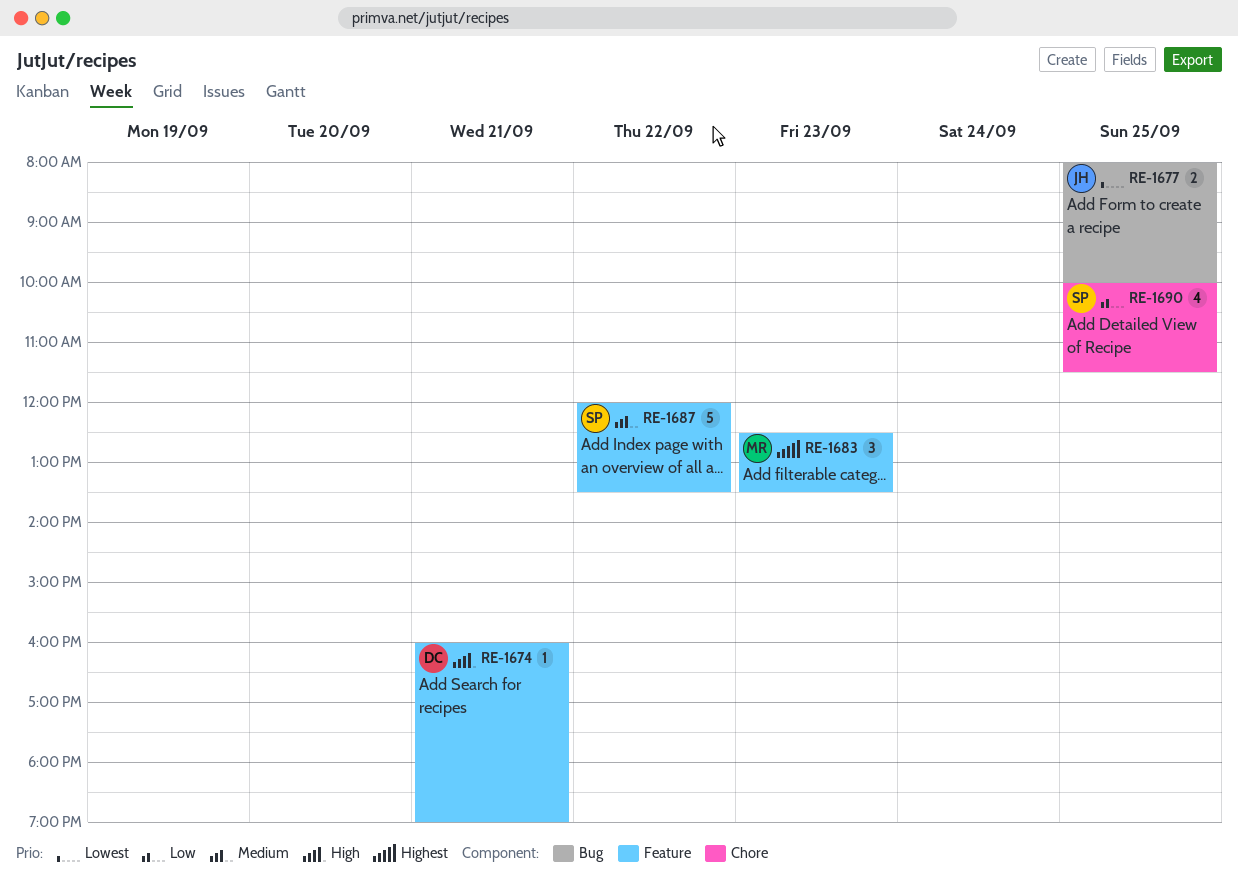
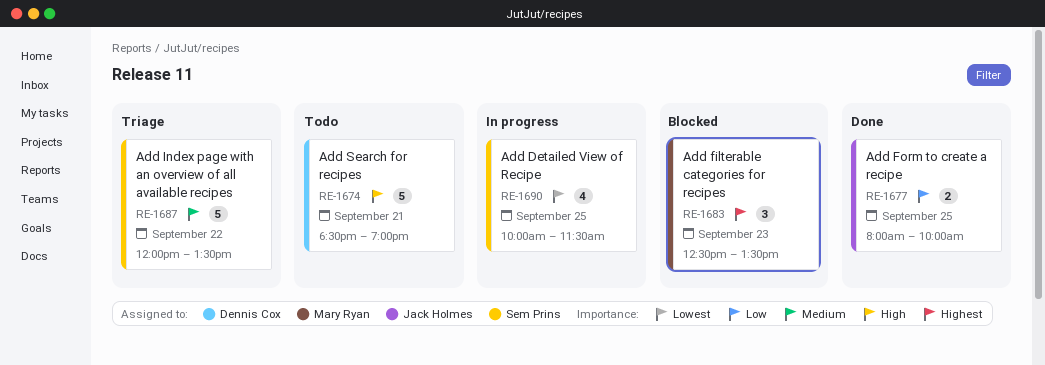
RE-1674, estimate: 1 -> 5
RE-1674, begins: 16:00 -> 18:30
RE-1677, priority: Lowest -> Low
RE-1690, priority: Low -> Lowest

